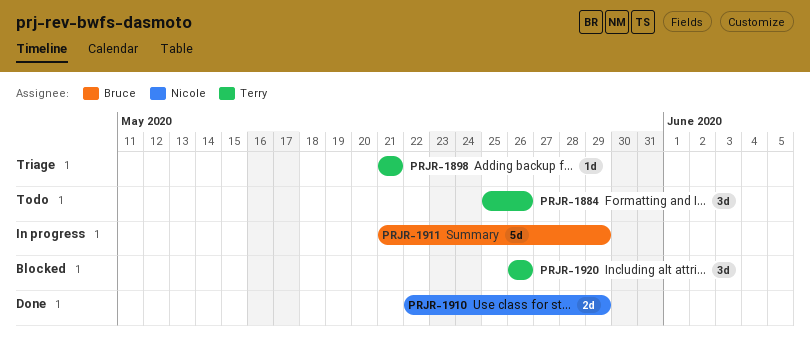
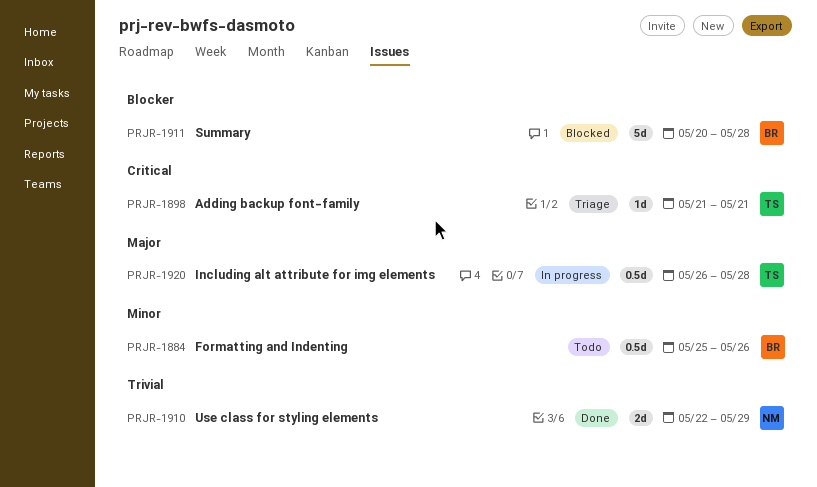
PRJR-1884, owner: Terry -> Bruce
PRJR-1884, estimate: 3d -> 0.5d
PRJR-1911, status: In progress -> Blocked
PRJR-1911, start: May 21 -> May 20
PRJR-1911, due: May 29 -> May 28
PRJR-1920, status: Blocked -> In progress
PRJR-1920, estimate: 3d -> 0.5d
PRJR-1920, due: May 26 -> May 28

